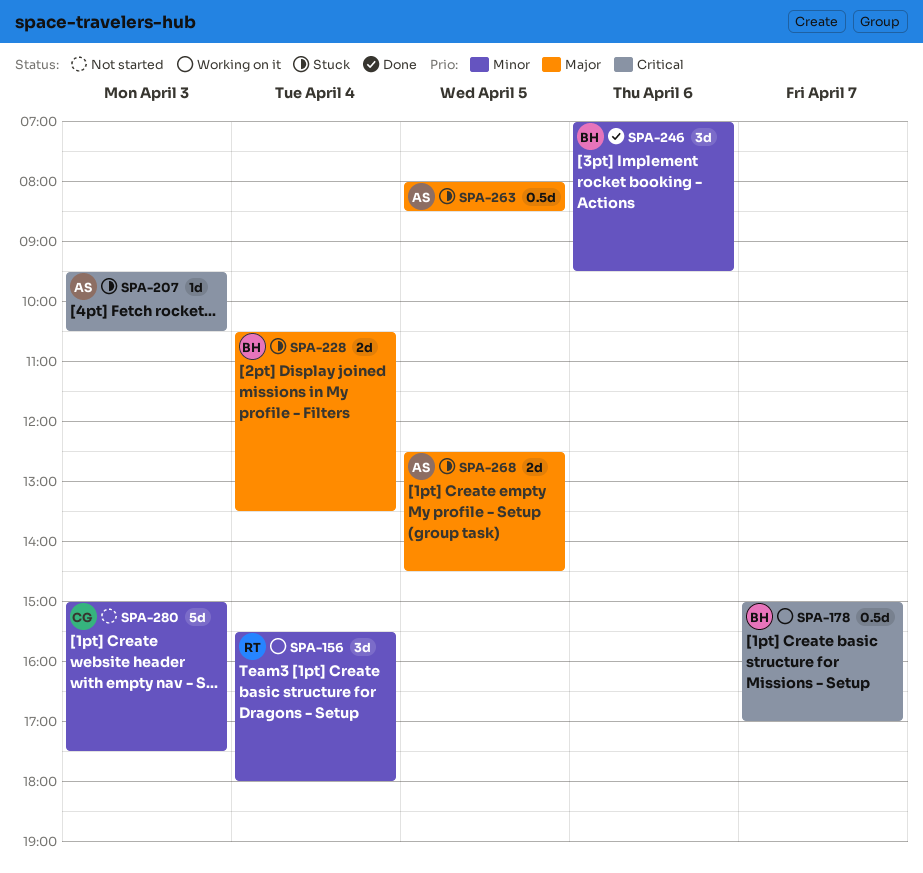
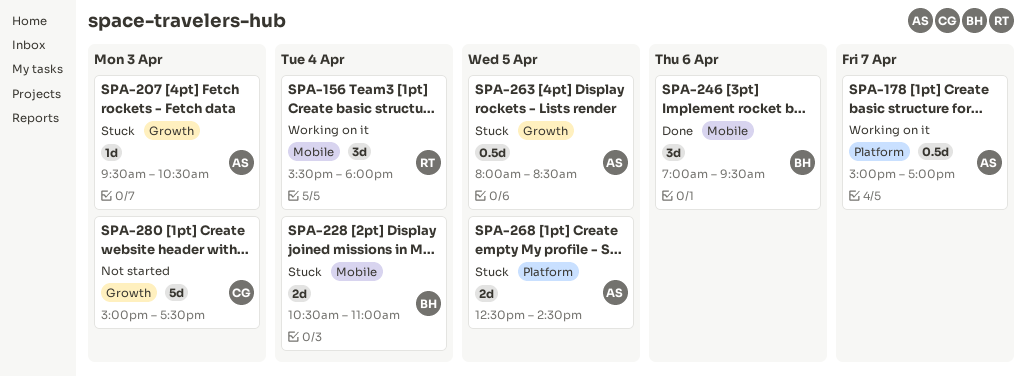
SPA-178, owner: BH -> AS
SPA-228, ends: 13:30 -> 11:00

